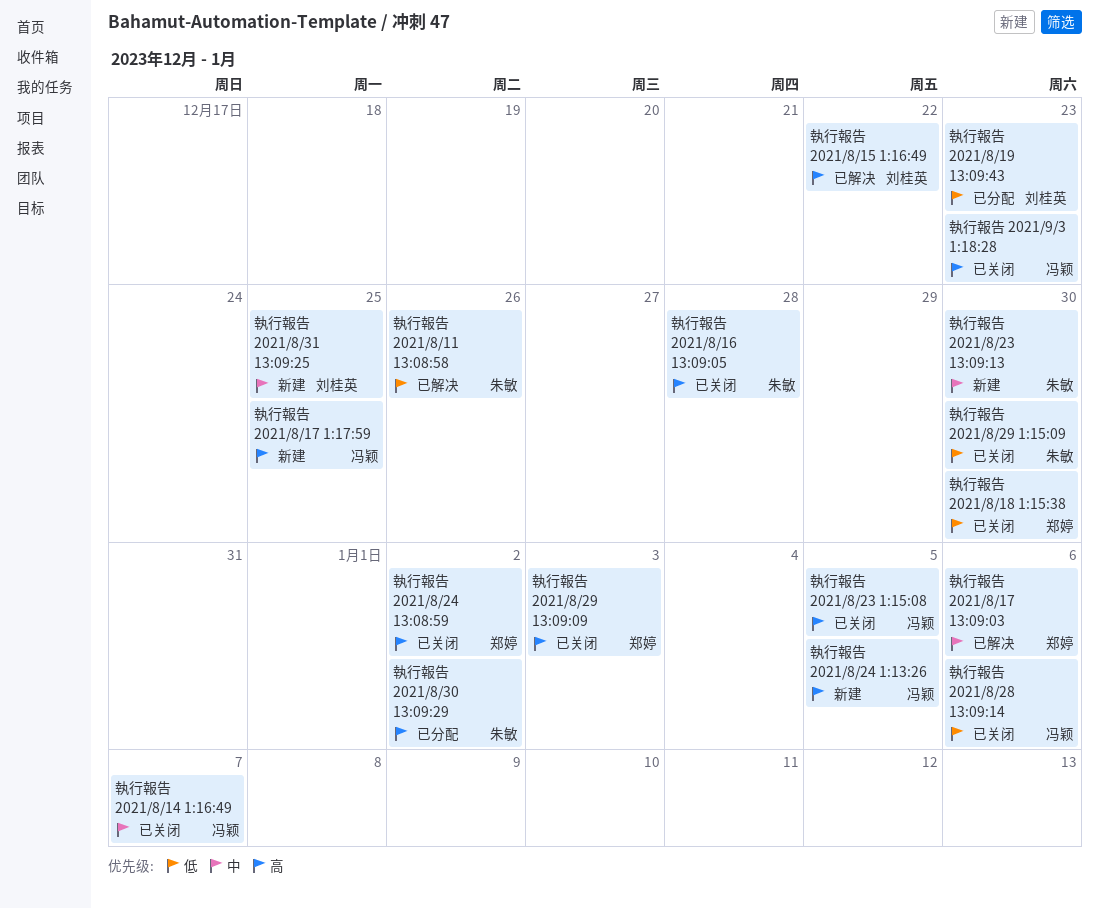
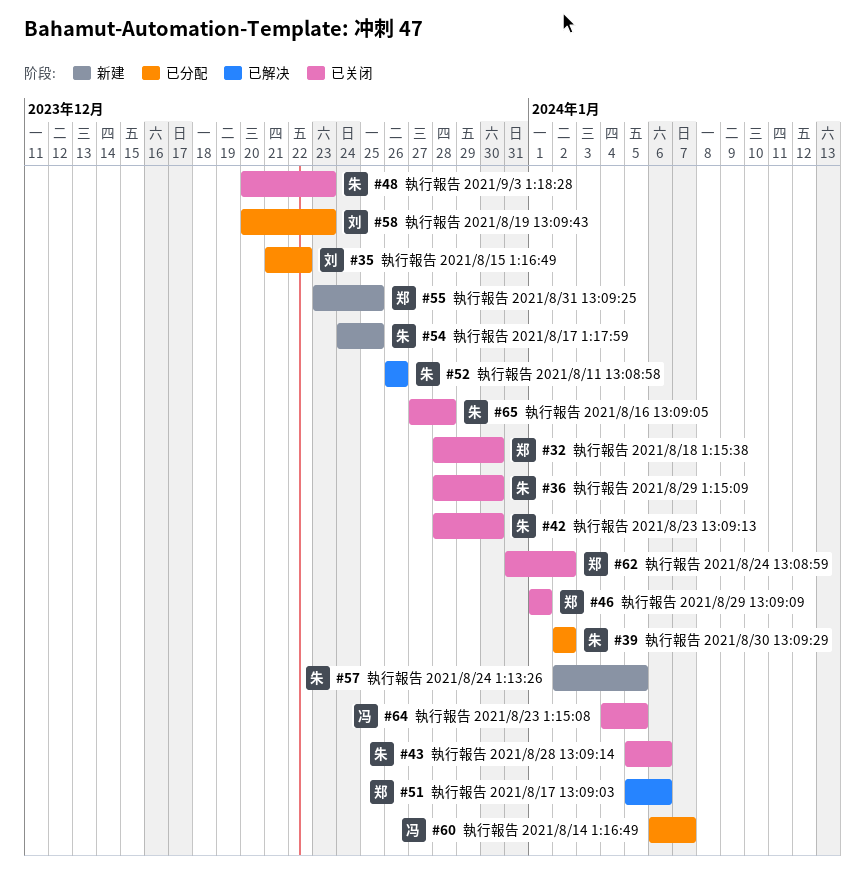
執行報告 2021/8/14 1:16:49, status: 已关闭 -> 已分配
執行報告 2021/8/15 1:16:49, status: 已解决 -> 已分配
執行報告 2021/8/17 1:17:59, owner: 冯颖 -> 朱敏
執行報告 2021/8/23 13:09:13, status: 新建 -> 已关闭
執行報告 2021/8/24 1:13:26, owner: 冯颖 -> 朱敏
執行報告 2021/8/28 13:09:14, owner: 冯颖 -> 朱敏
執行報告 2021/8/29 13:09:09, due: Jan 3 -> Jan 1
執行報告 2021/8/31 13:09:25, owner: 刘桂英 -> 郑婷
執行報告 2021/9/3 1:18:28, owner: 冯颖 -> 朱敏

